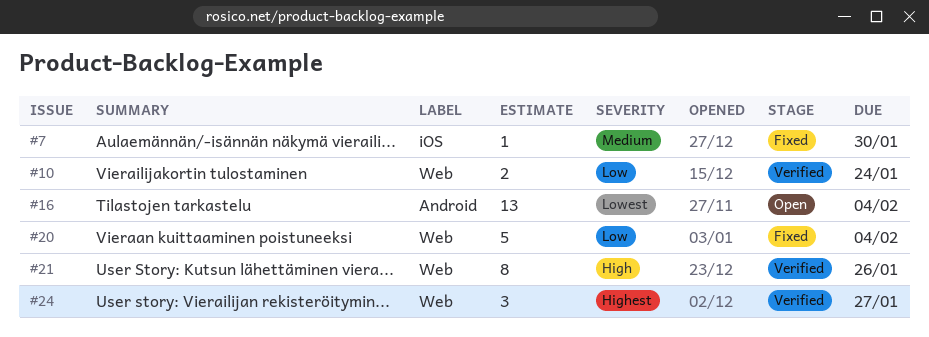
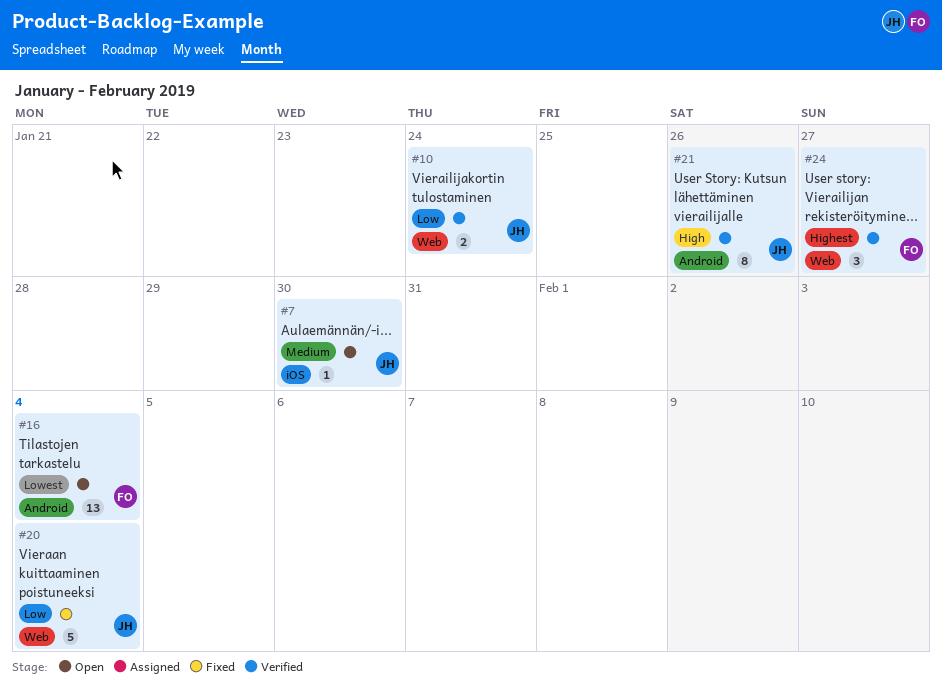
#7, status: Fixed -> Open
#21, label: Web -> Android

